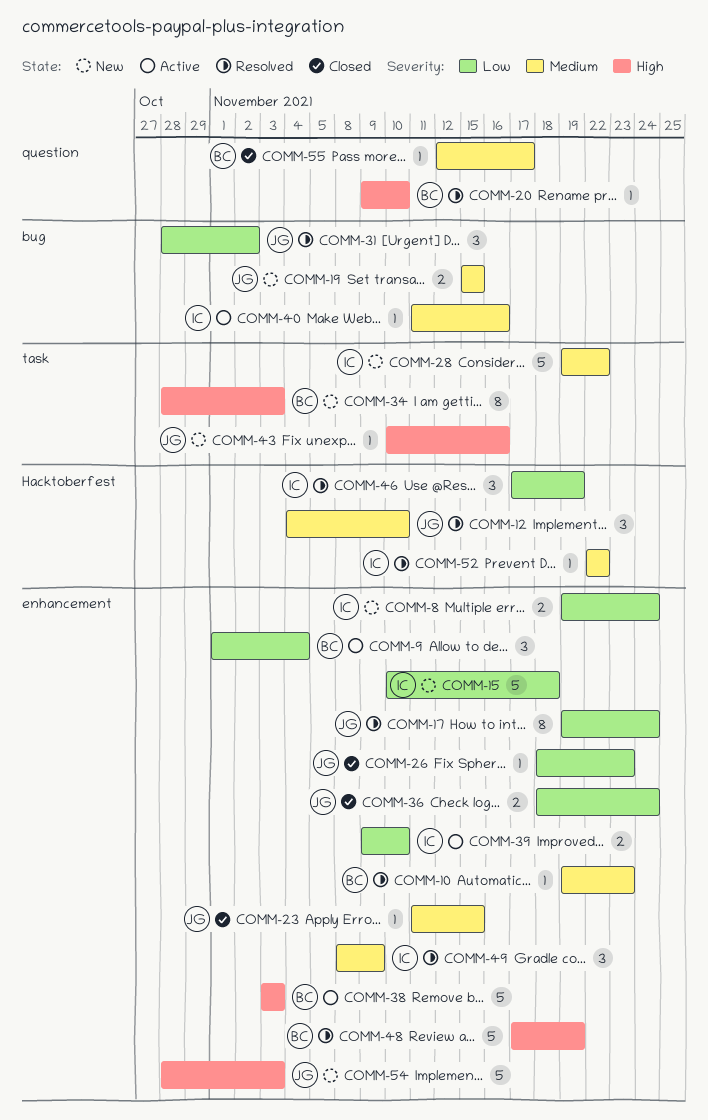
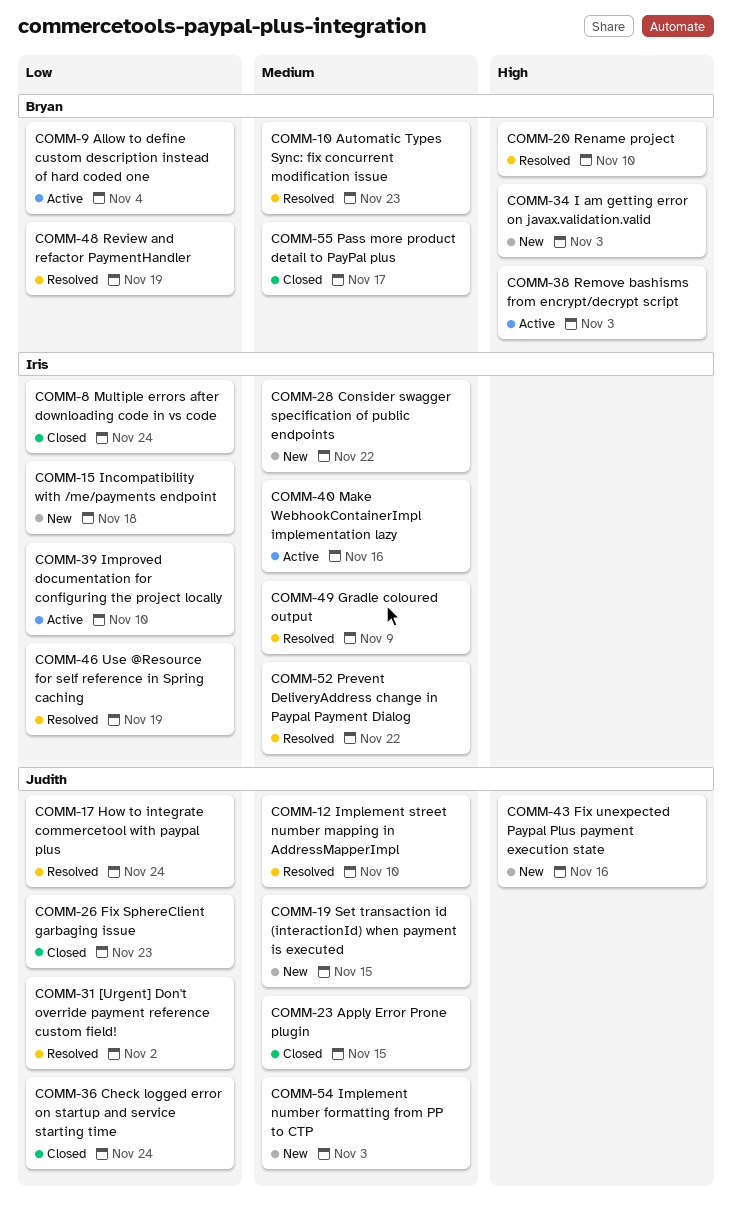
COMM-8, status: New -> Closed
COMM-48, priority: High -> Low
COMM-54, priority: High -> Medium

